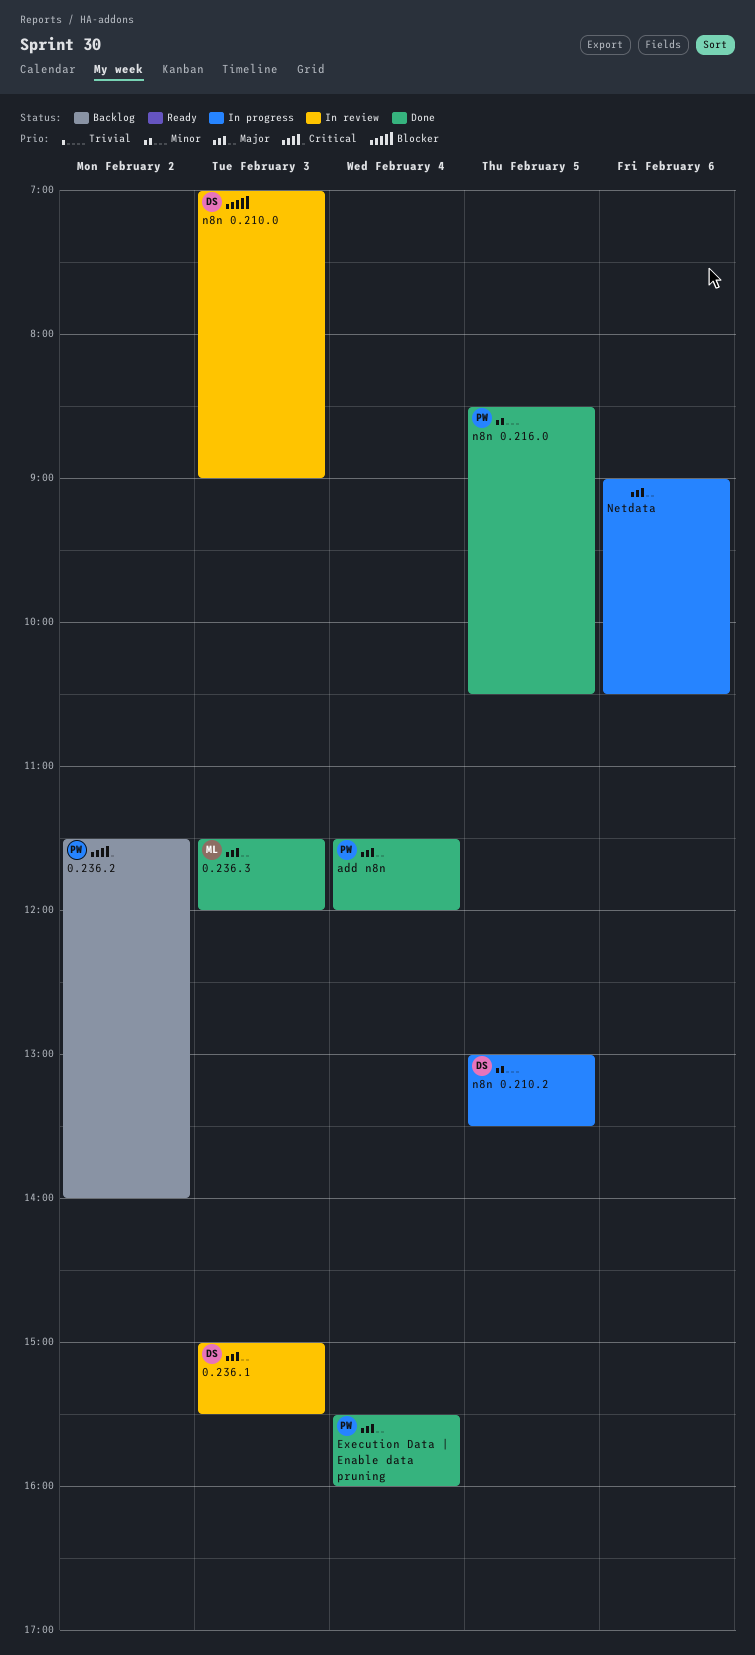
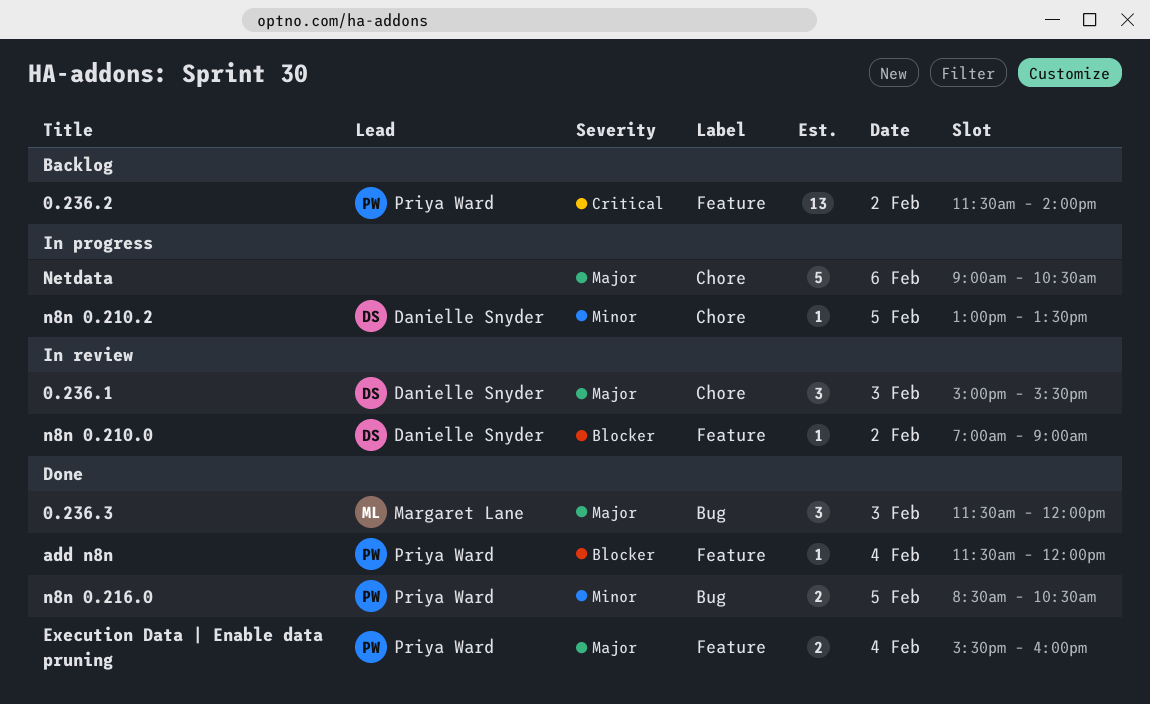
add n8n, priority: Major -> Blocker
n8n 0.210.0, day: Feb 3 -> Feb 2

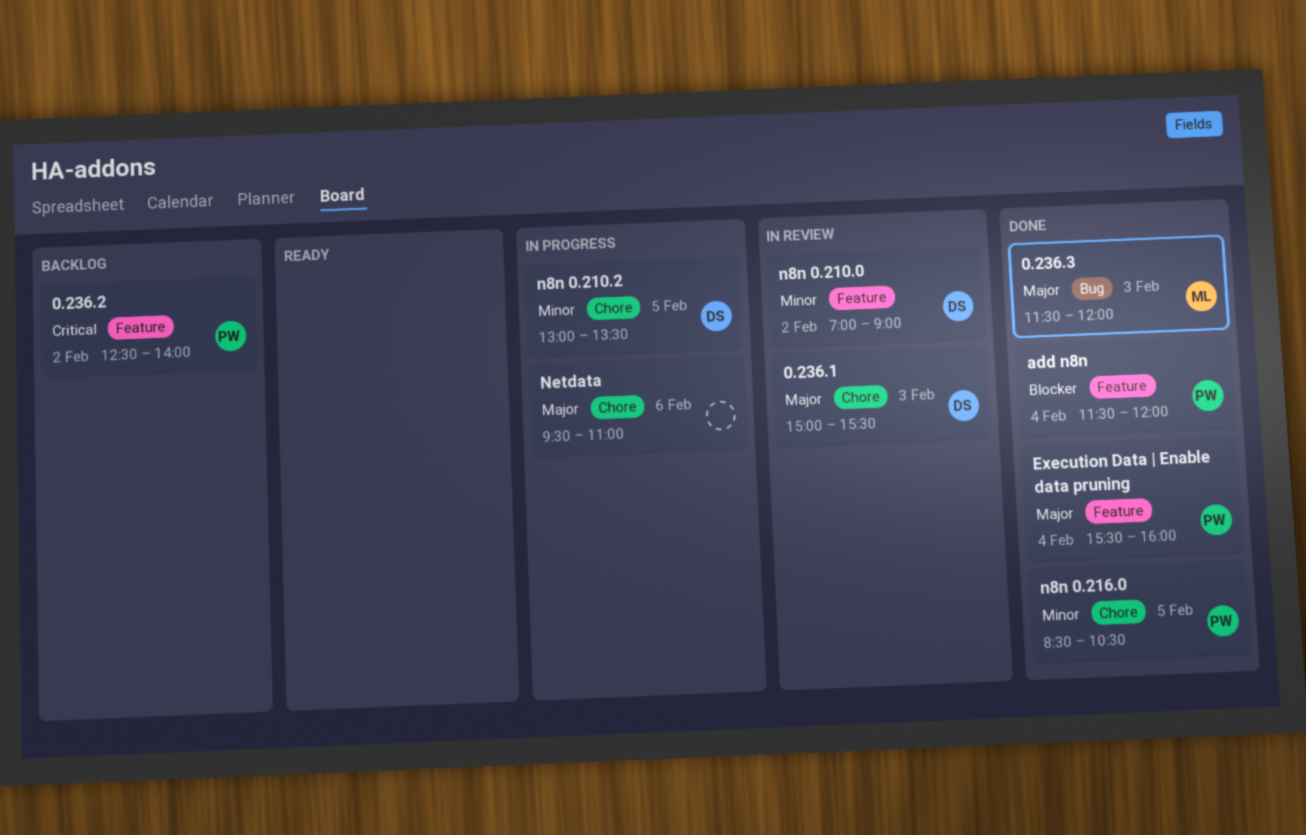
0.236.2, begins: 11:30 -> 12:30
n8n 0.210.0, priority: Blocker -> Minor
n8n 0.216.0, label: Bug -> Chore
Netdata, begins: 09:00 -> 09:30
Netdata, ends: 10:30 -> 11:00

